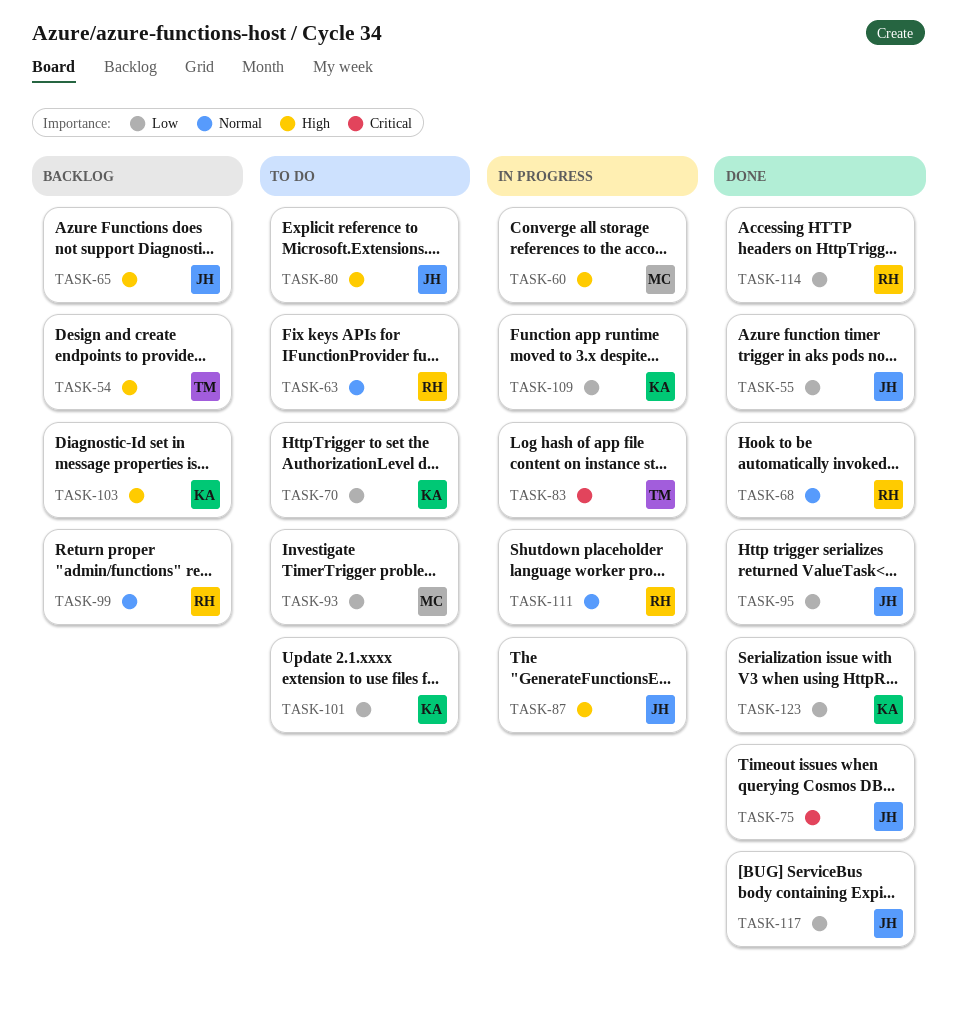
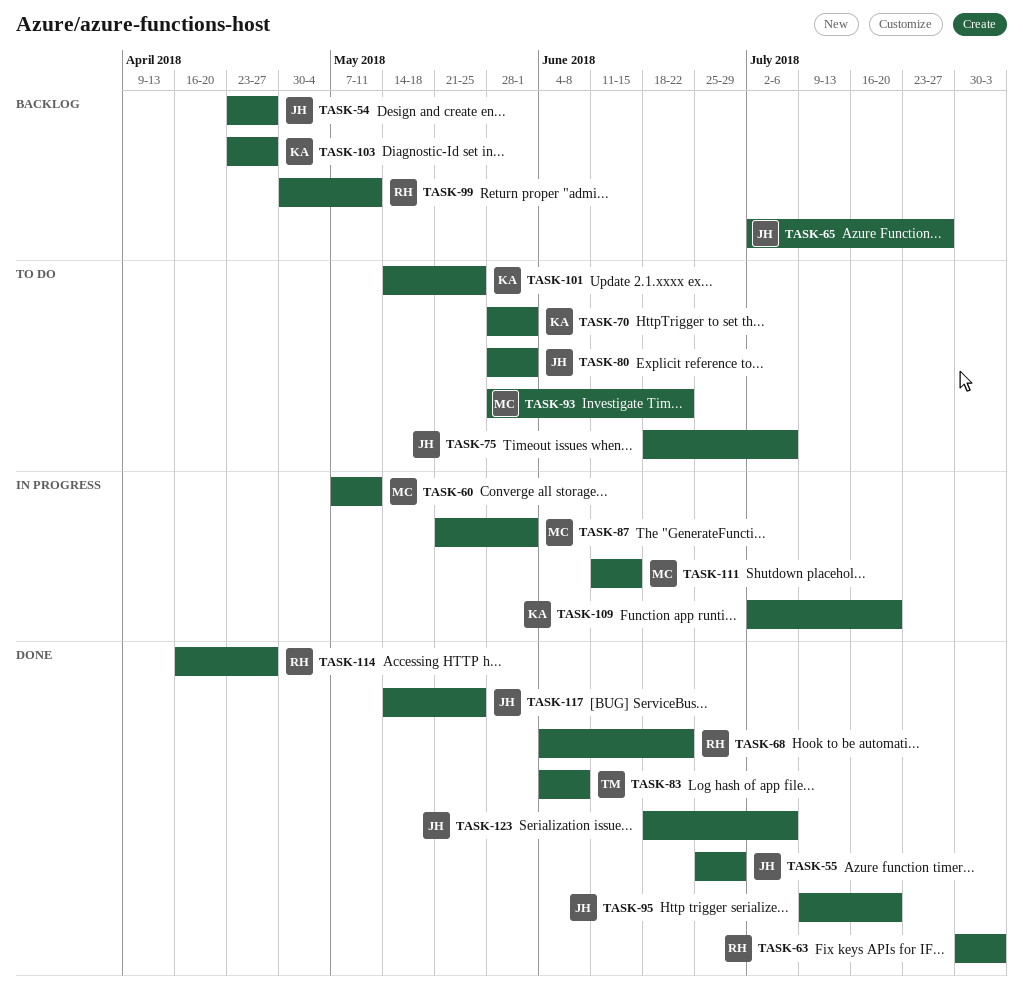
TASK-54, owner: TM -> JH
TASK-63, status: To do -> Done
TASK-75, status: Done -> To do
TASK-83, status: In progress -> Done
TASK-87, owner: JH -> MC
TASK-111, owner: RH -> MC
TASK-123, owner: KA -> JH

